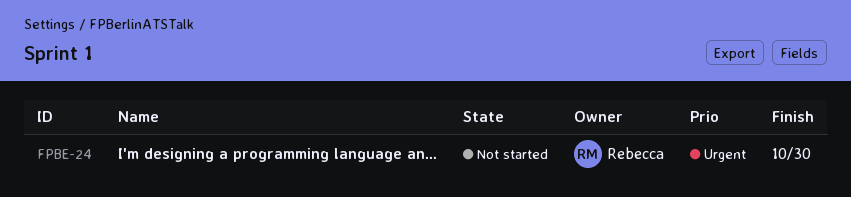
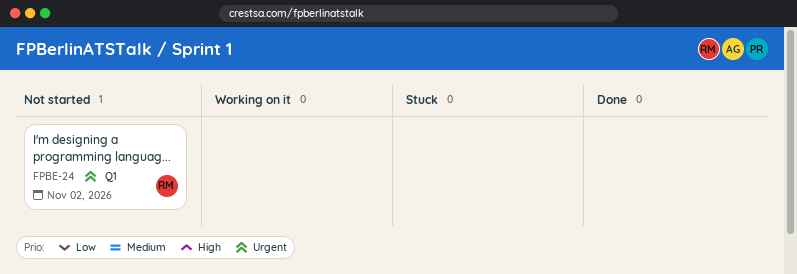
FPBE-24, due: Oct 30 -> Nov 2

